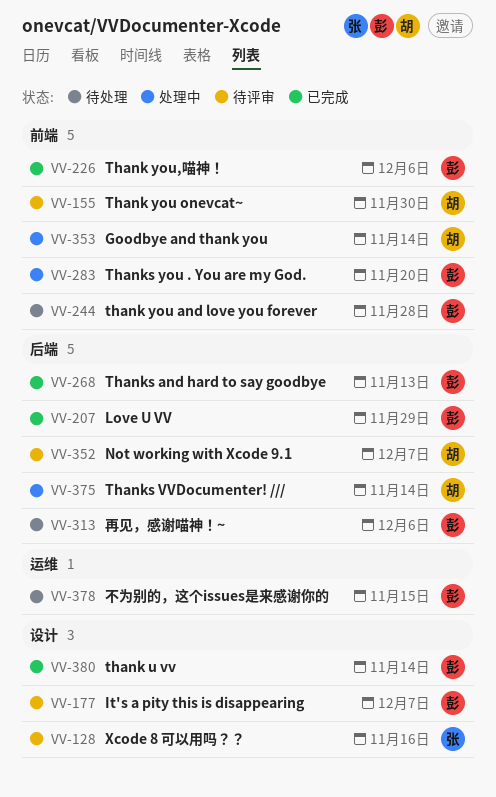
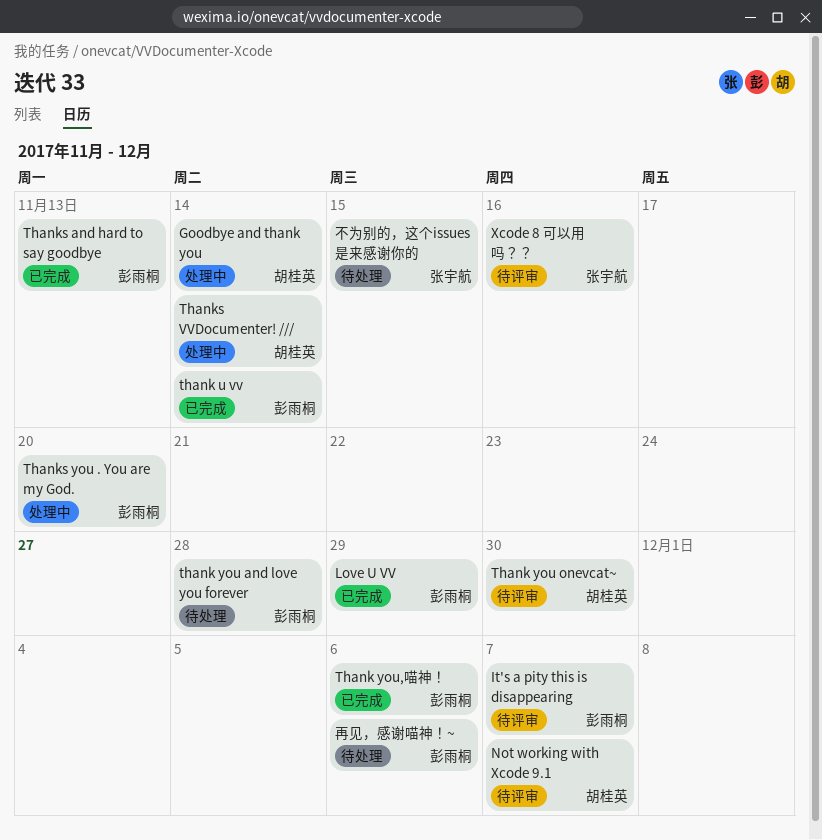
不为别的，这个issues是来感谢你的, owner: 彭雨桐 -> 张宇航

